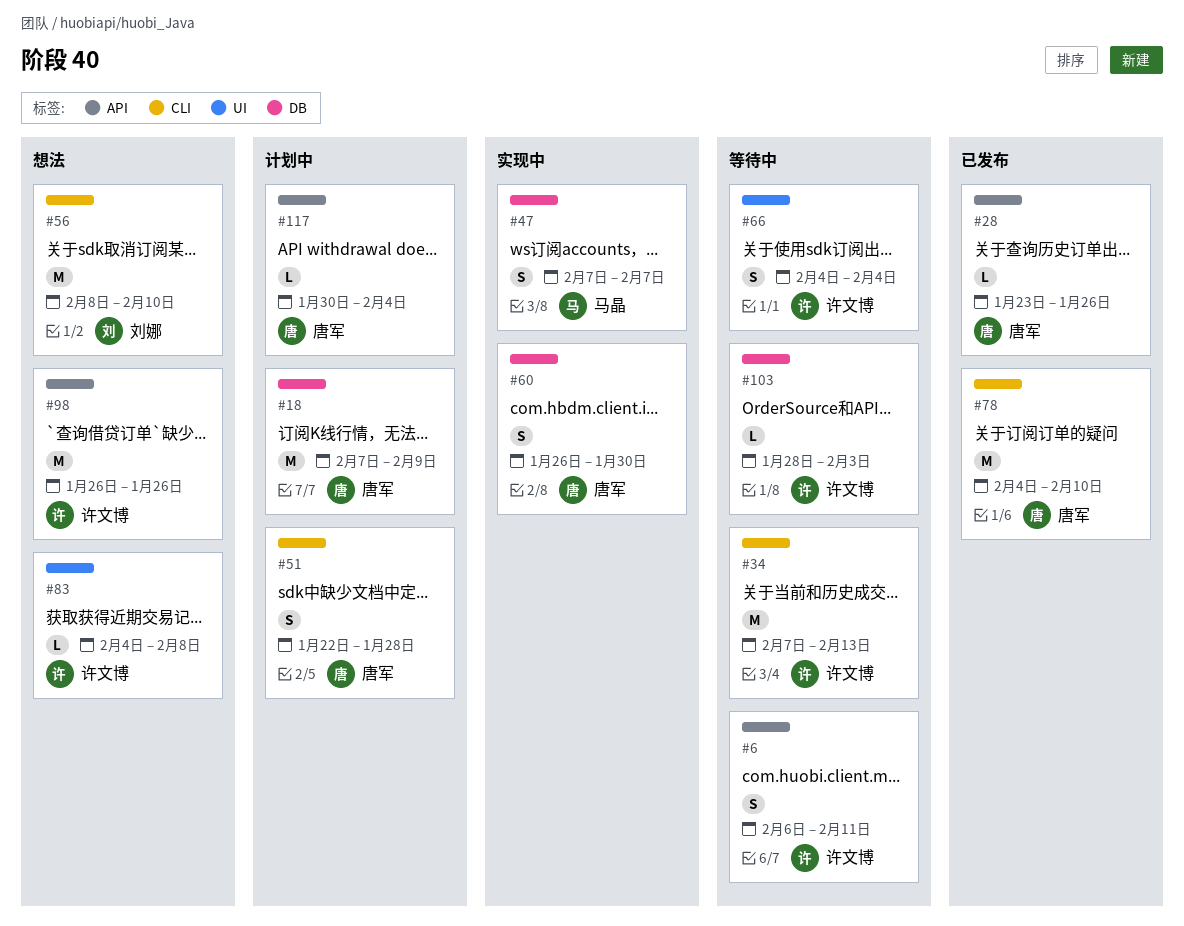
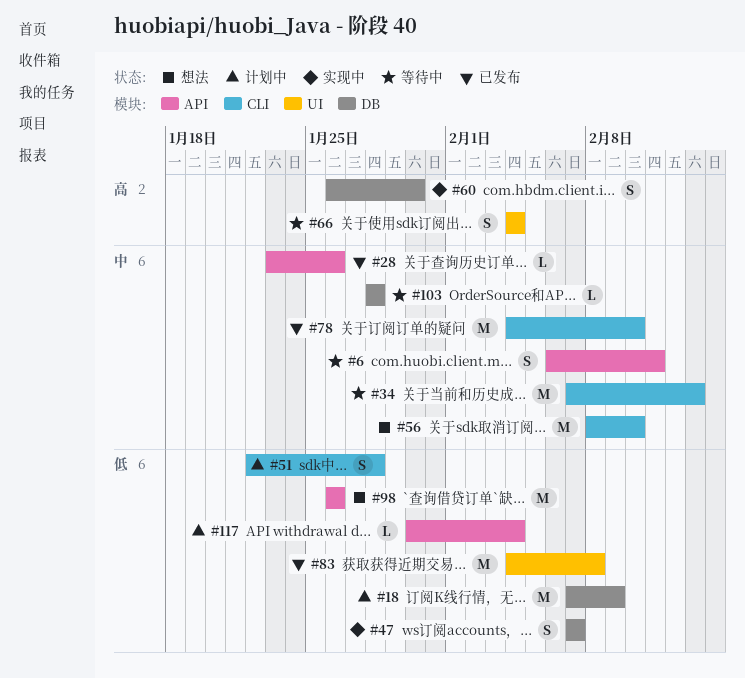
#83, status: 想法 -> 已发布
#83, estimate: L -> M
#103, due: Feb 3 -> Jan 28

